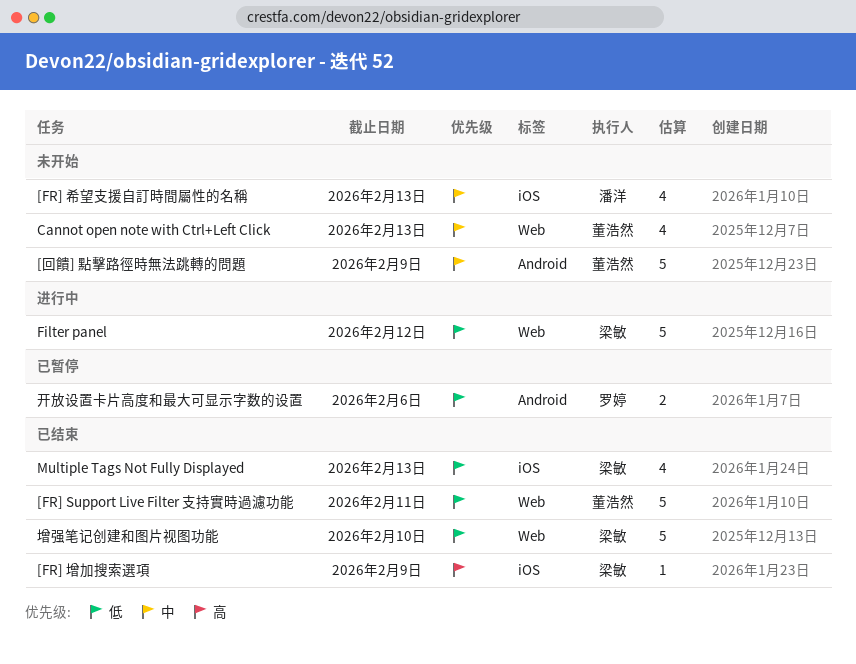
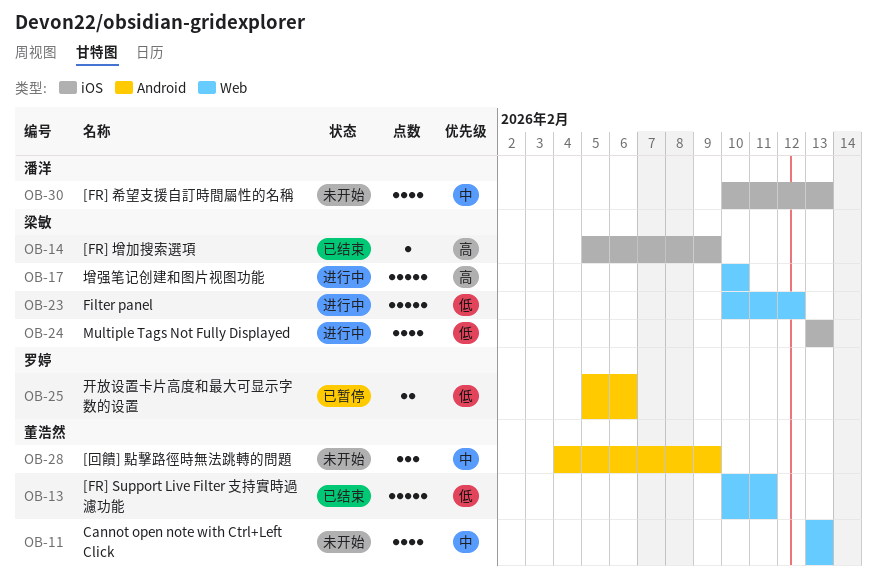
[回饋] 點擊路徑時無法跳轉的問題, estimate: 5 -> 3
Multiple Tags Not Fully Displayed, status: 已结束 -> 进行中
增强笔记创建和图片视图功能, status: 已结束 -> 进行中
增强笔记创建和图片视图功能, priority: 低 -> 高

